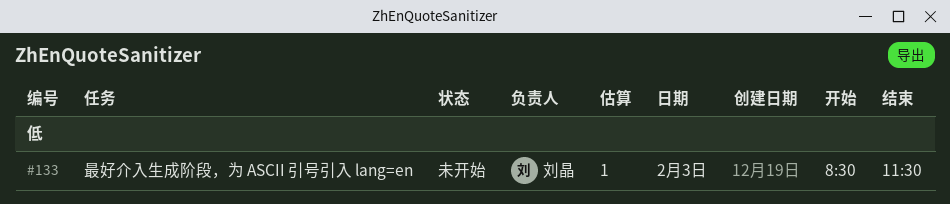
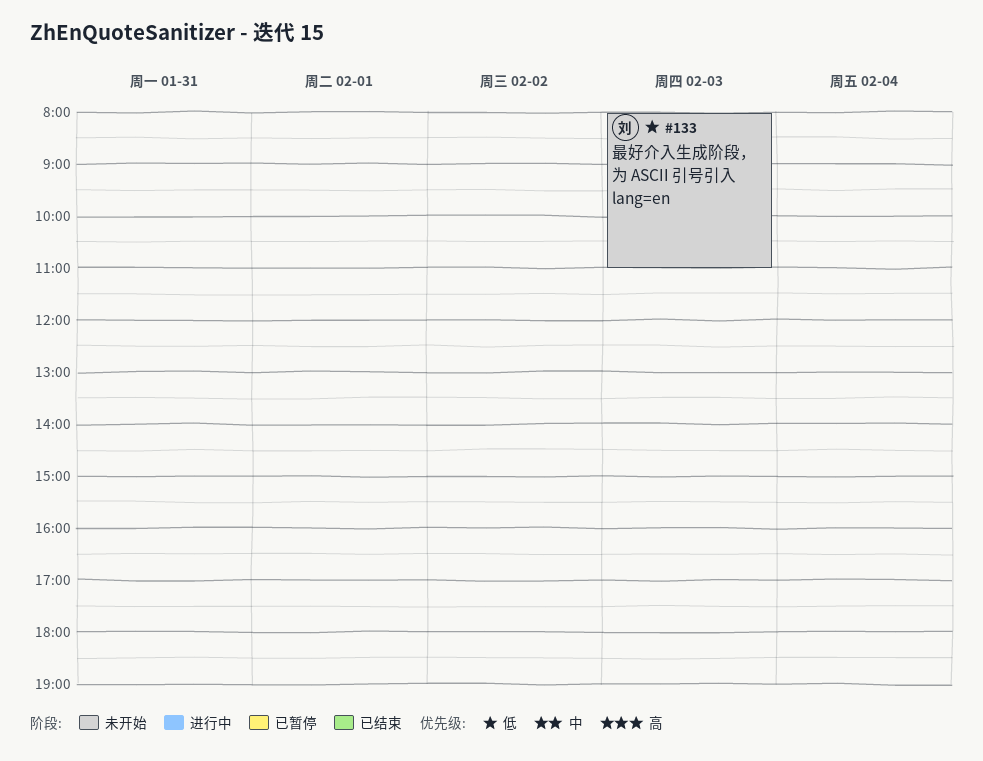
#133, begins: 08:30 -> 08:00
#133, ends: 11:30 -> 11:00

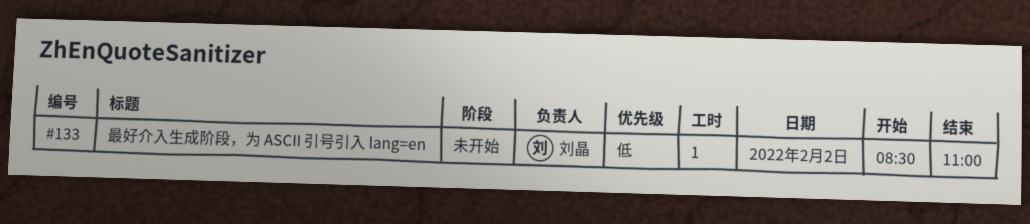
#133, day: Feb 3 -> Feb 2
#133, begins: 08:00 -> 08:30

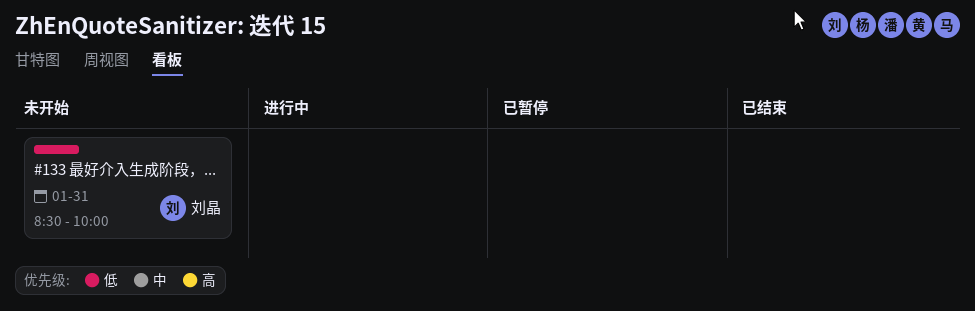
#133, day: Feb 2 -> Jan 31
#133, ends: 11:00 -> 10:00

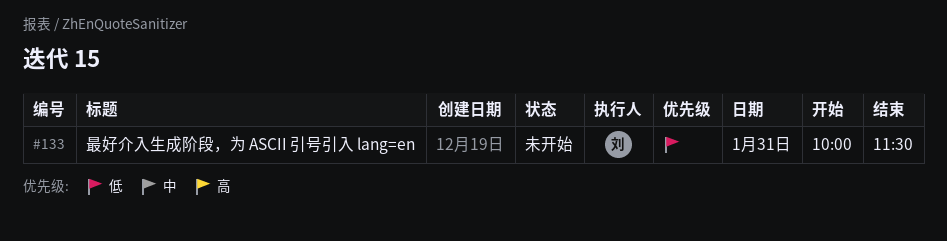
#133, begins: 08:30 -> 10:00
#133, ends: 10:00 -> 11:30

